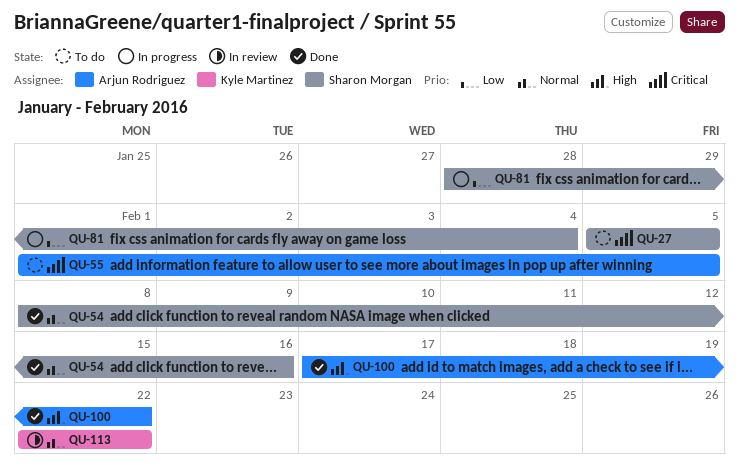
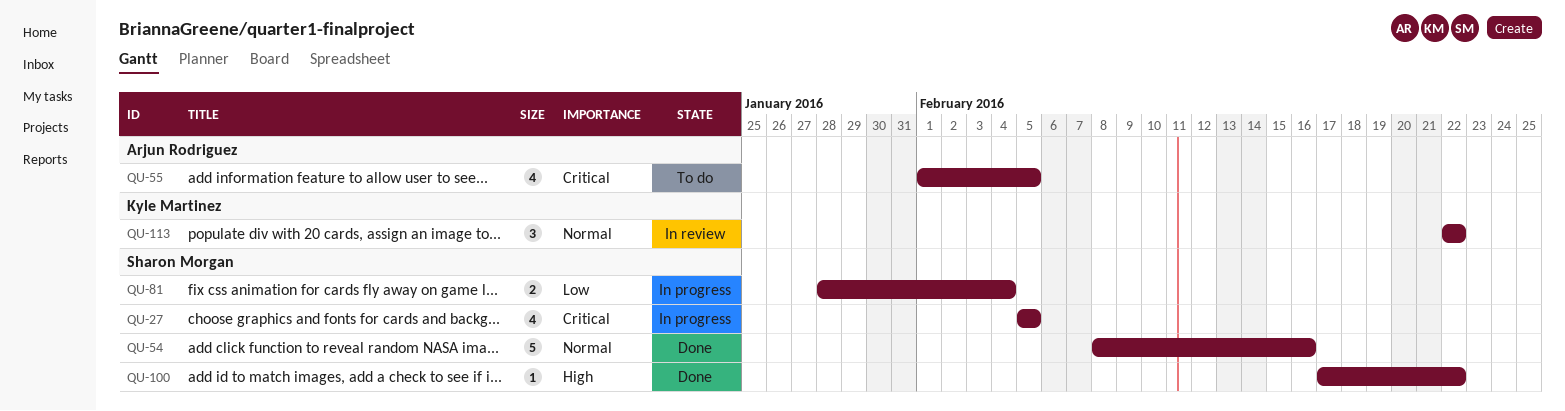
QU-27, status: To do -> In progress
QU-100, owner: Arjun Rodriguez -> Sharon Morgan

